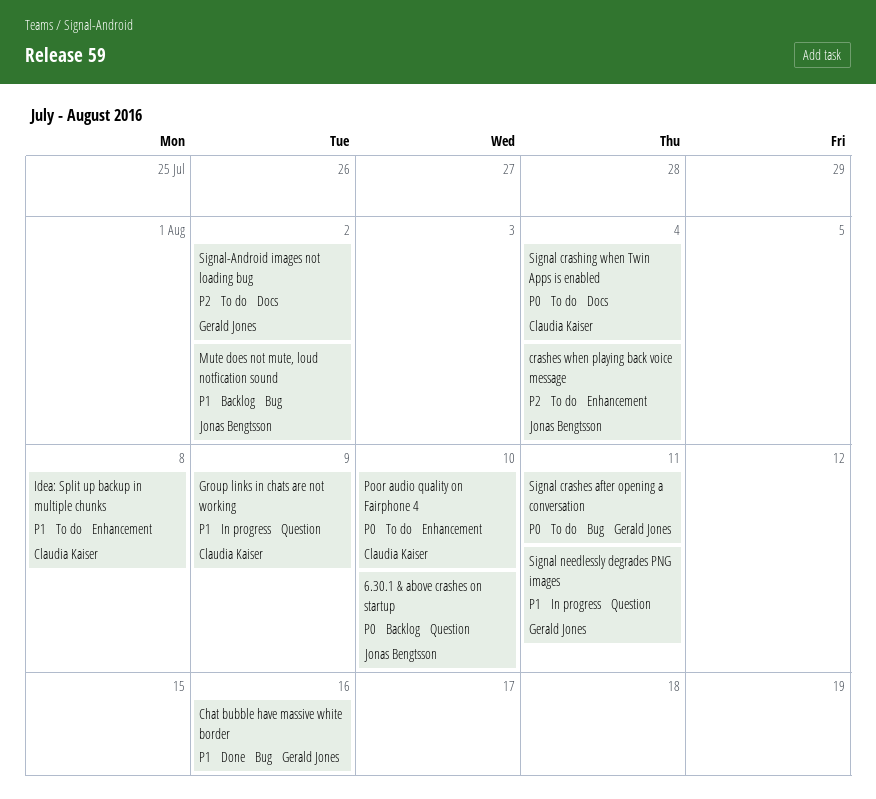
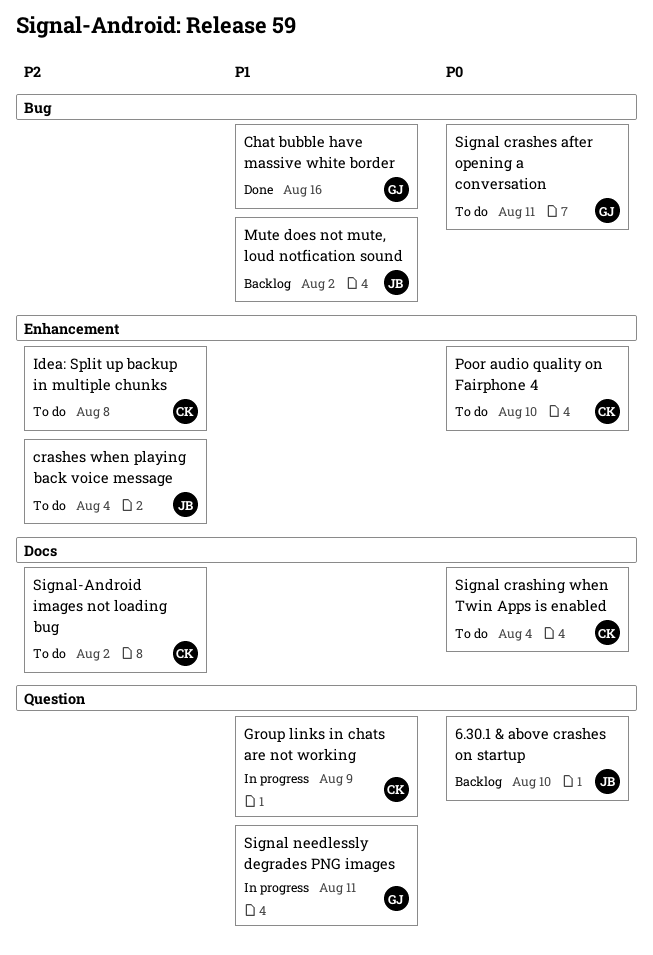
Idea: Split up backup in multiple chunks, priority: P1 -> P2
Signal-Android images not loading bug, owner: Gerald Jones -> Claudia Kaiser

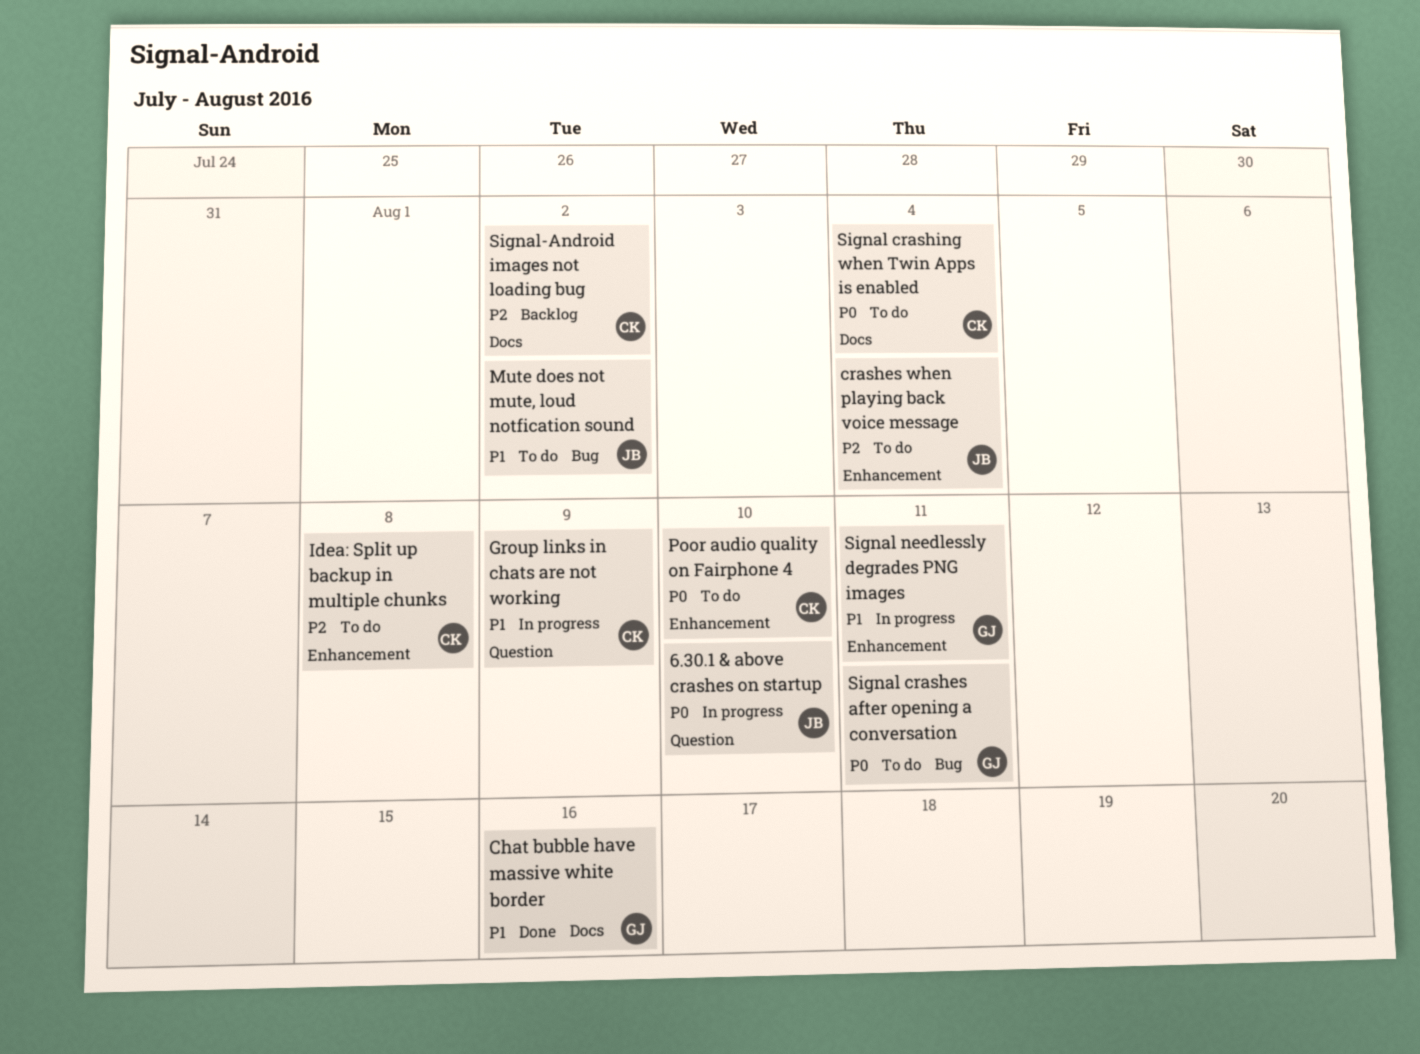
6.30.1 & above crashes on startup, status: Backlog -> In progress
Chat bubble have massive white border, label: Bug -> Docs
Mute does not mute, loud notfication sound, status: Backlog -> To do
Signal needlessly degrades PNG images, label: Question -> Enhancement
Signal-Android images not loading bug, status: To do -> Backlog

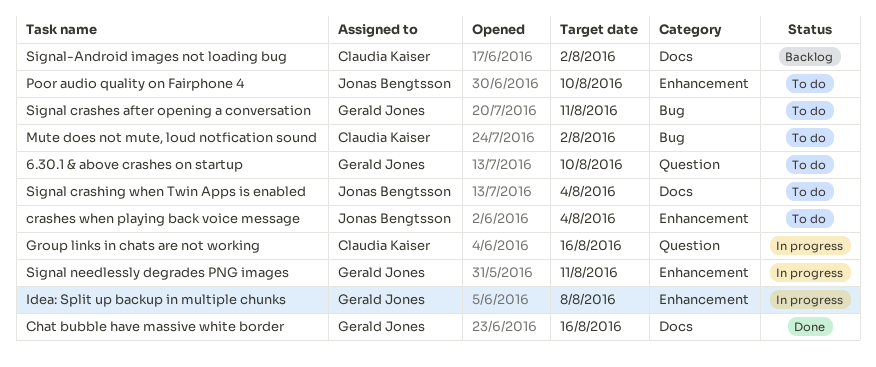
6.30.1 & above crashes on startup, status: In progress -> To do
6.30.1 & above crashes on startup, owner: Jonas Bengtsson -> Gerald Jones
Group links in chats are not working, due: Aug 9 -> Aug 16
Idea: Split up backup in multiple chunks, status: To do -> In progress
Idea: Split up backup in multiple chunks, owner: Claudia Kaiser -> Gerald Jones
Mute does not mute, loud notfication sound, owner: Jonas Bengtsson -> Claudia Kaiser
Poor audio quality on Fairphone 4, owner: Claudia Kaiser -> Jonas Bengtsson
Signal crashing when Twin Apps is enabled, owner: Claudia Kaiser -> Jonas Bengtsson

